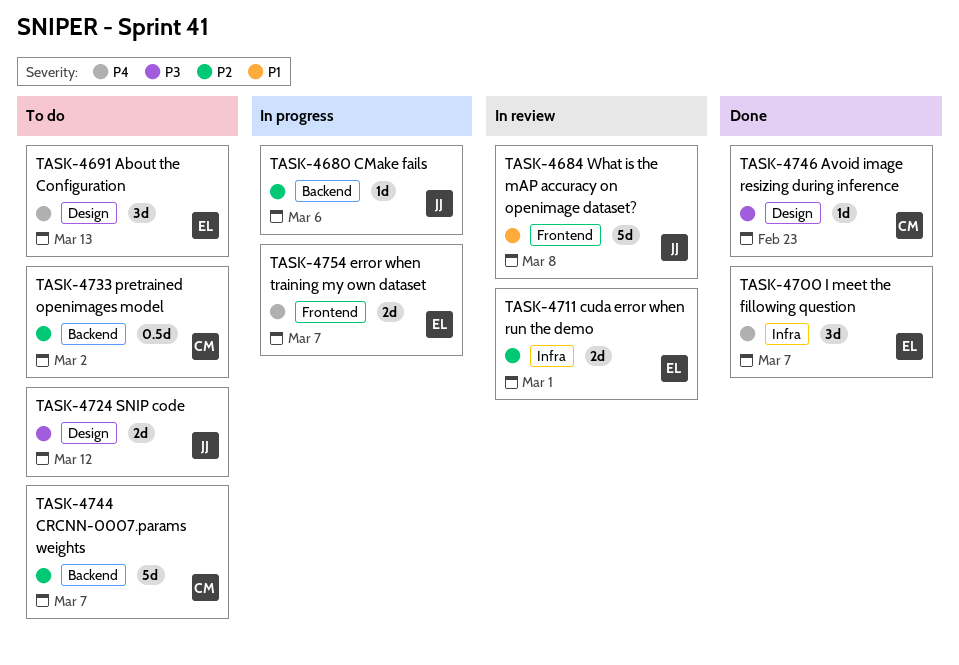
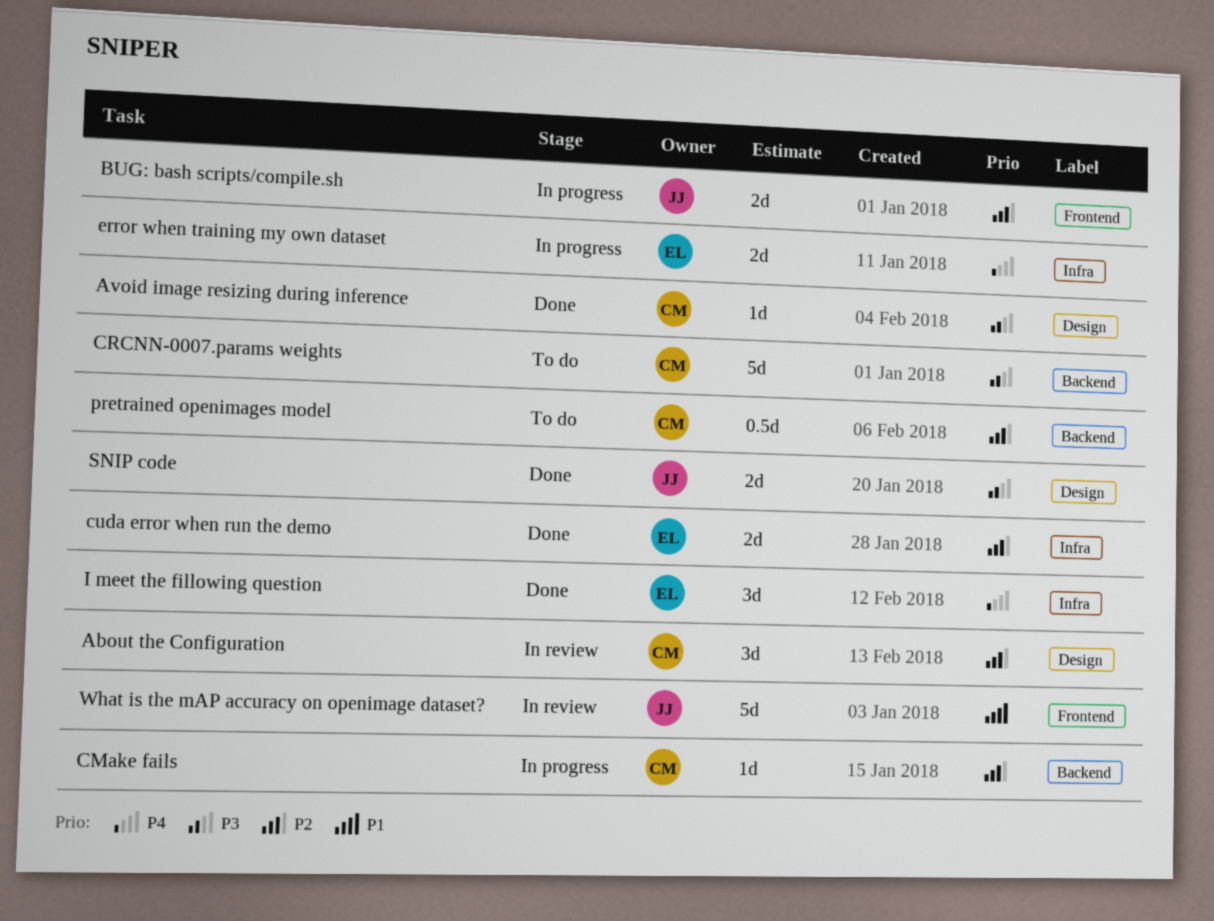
About the Configuration, status: To do -> In review
About the Configuration, owner: EL -> CM
About the Configuration, priority: P4 -> P2
BUG: bash scripts/compile.sh: none -> present
CMake fails, owner: JJ -> CM
CRCNN-0007.params weights, priority: P2 -> P3
cuda error when run the demo, status: In review -> Done
error when training my own dataset, label: Frontend -> Infra
SNIP code, status: To do -> Done

